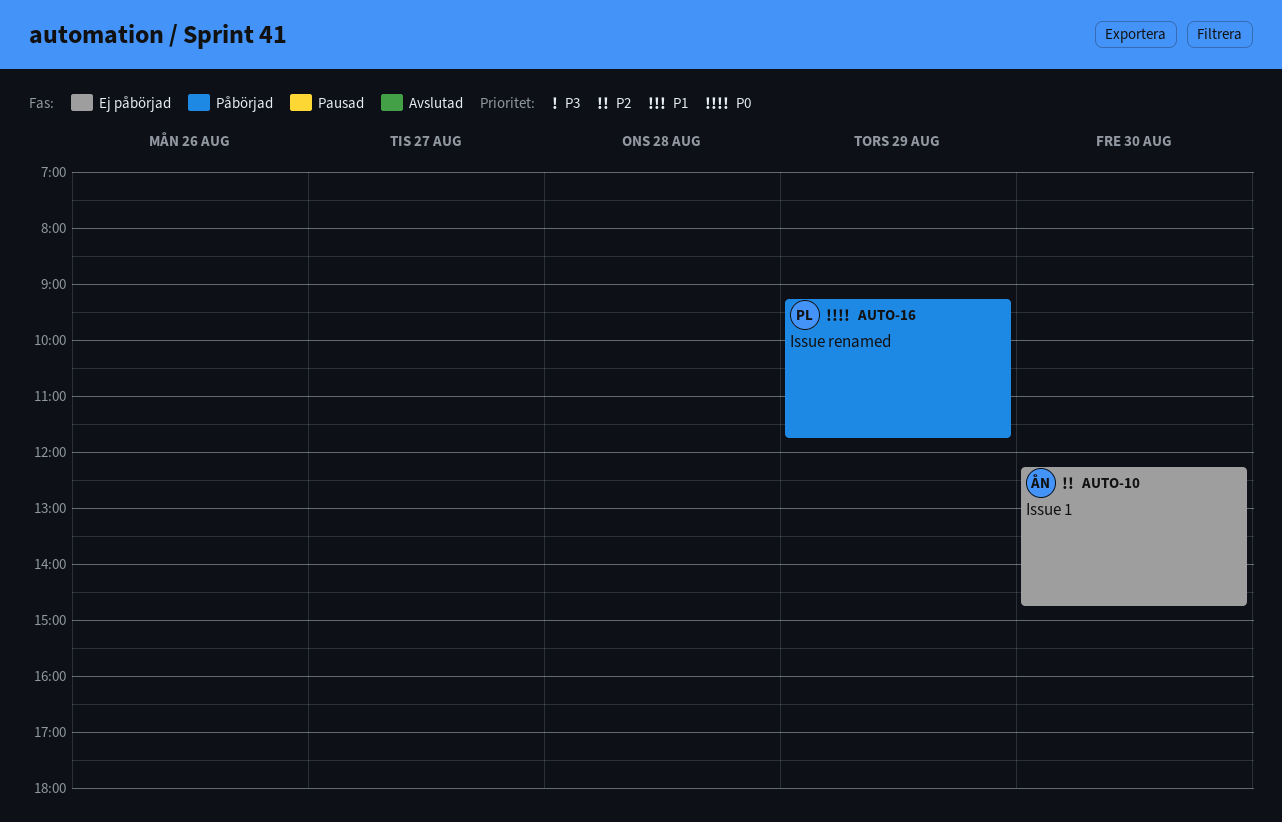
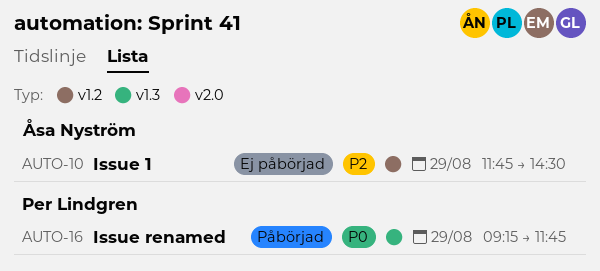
AUTO-10, day: Aug 30 -> Aug 29
AUTO-10, begins: 12:15 -> 11:45
AUTO-10, ends: 14:45 -> 14:30

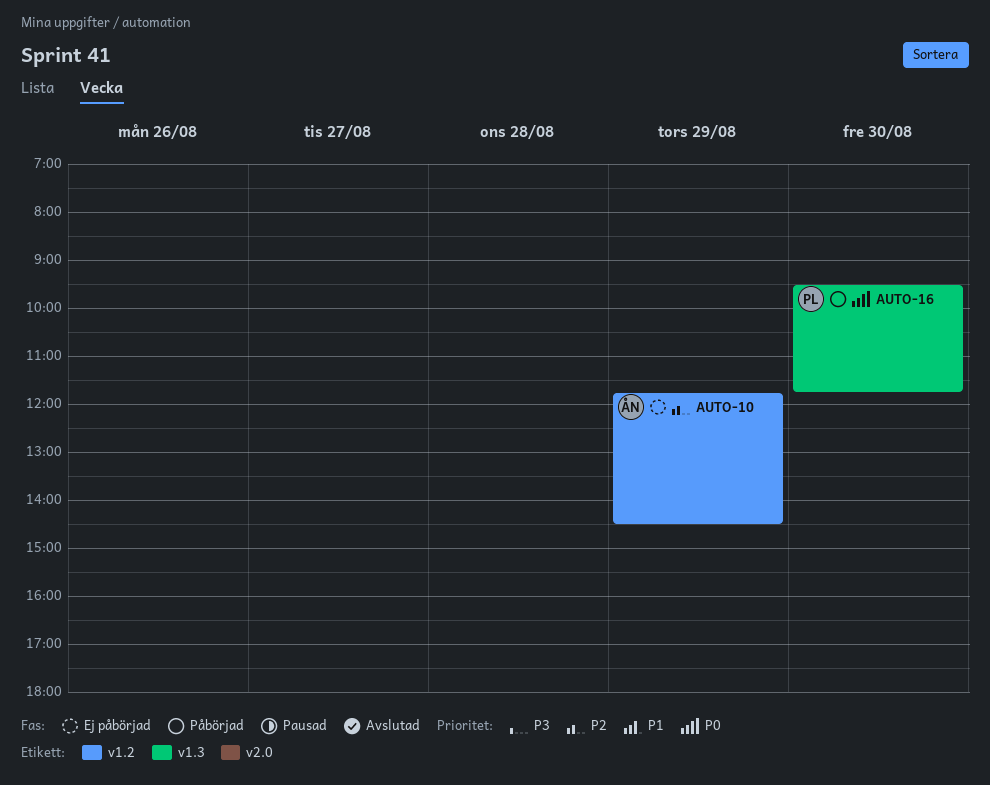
AUTO-16, day: Aug 29 -> Aug 30
AUTO-16, begins: 09:15 -> 09:30

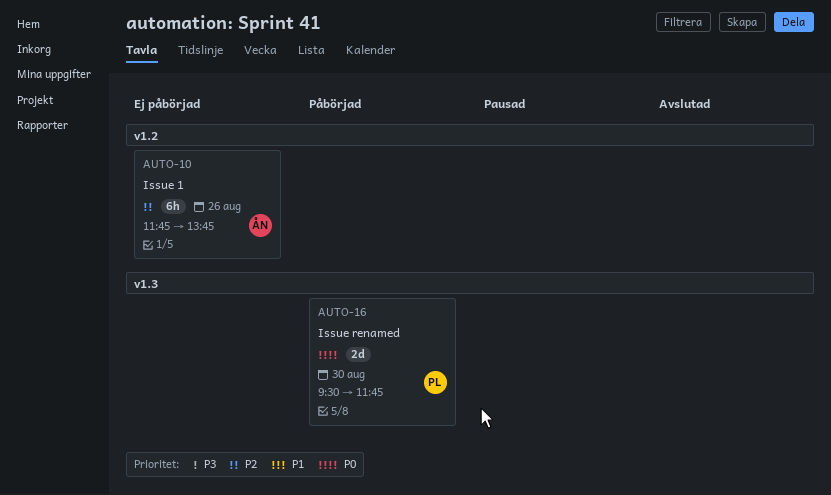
AUTO-10, day: Aug 29 -> Aug 26
AUTO-10, ends: 14:30 -> 13:45

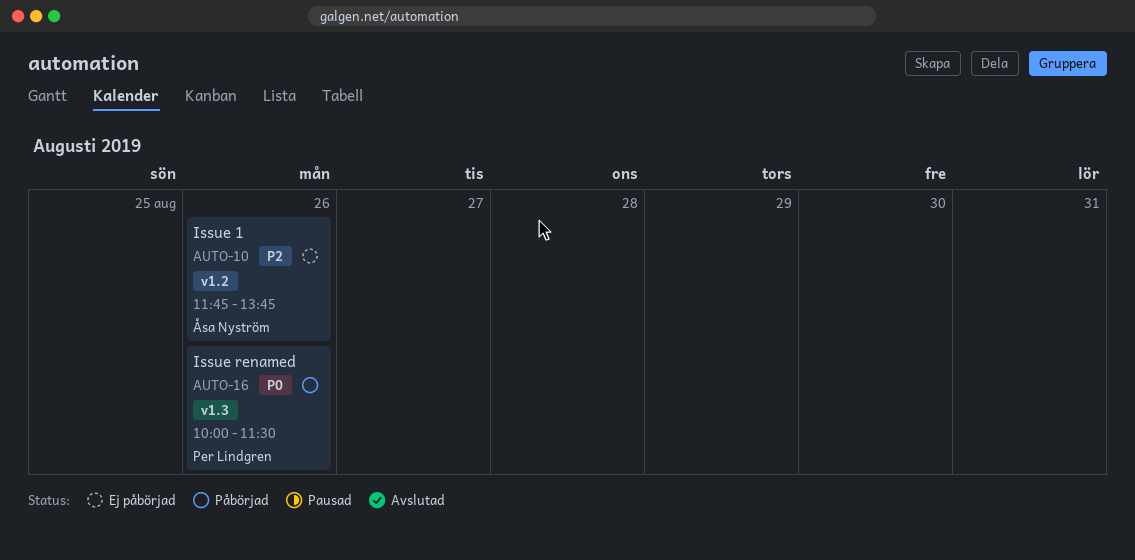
AUTO-16, day: Aug 30 -> Aug 26
AUTO-16, begins: 09:30 -> 10:00
AUTO-16, ends: 11:45 -> 11:30

